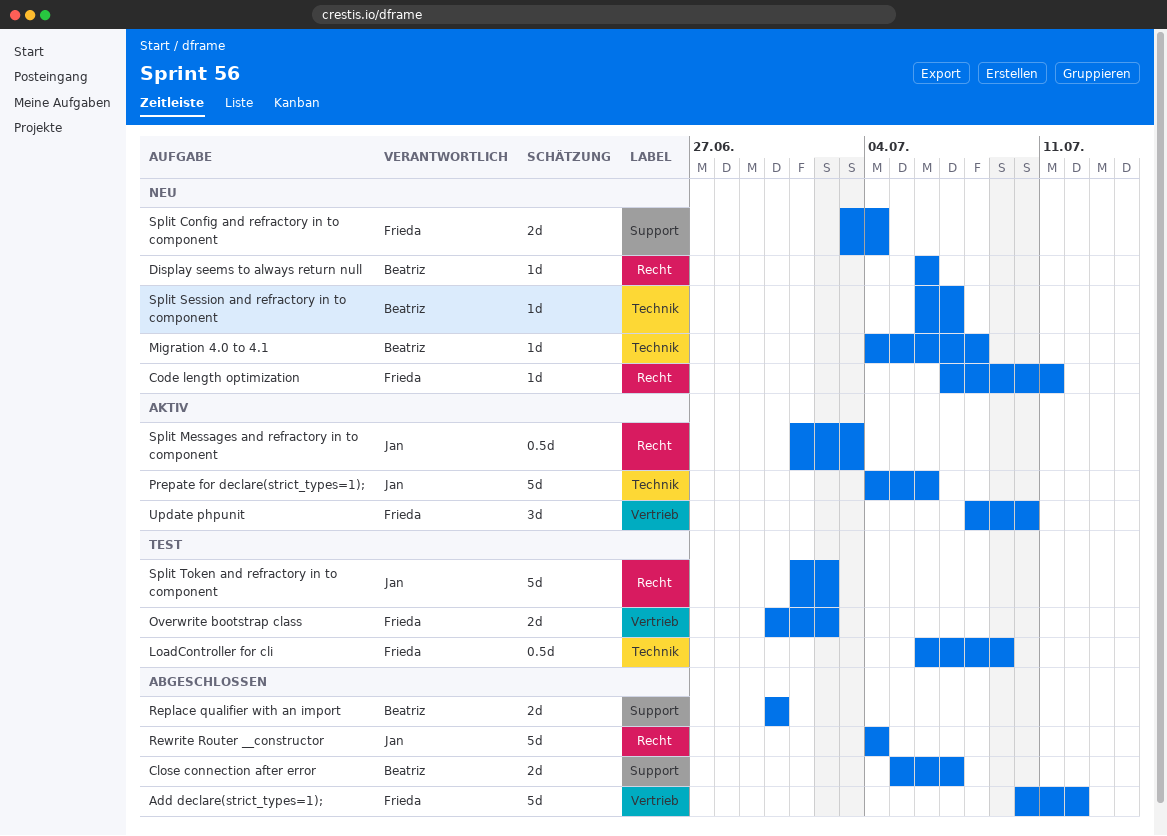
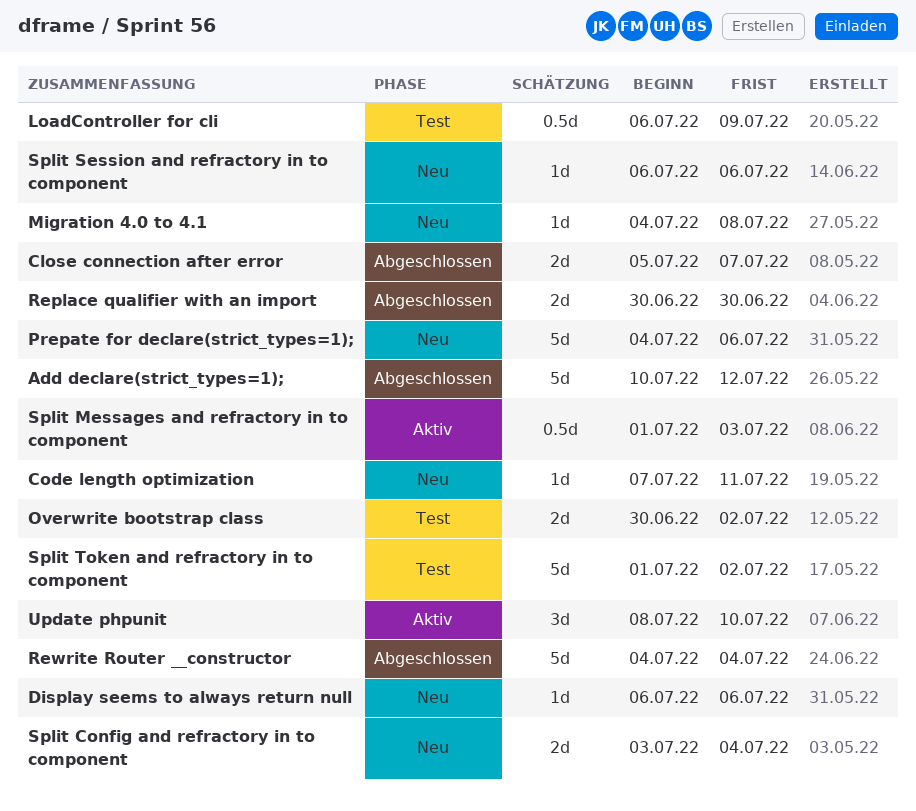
Prepate for declare(strict_types=1);, status: Aktiv -> Neu
Split Session and refractory in to component, due: Jul 7 -> Jul 6

